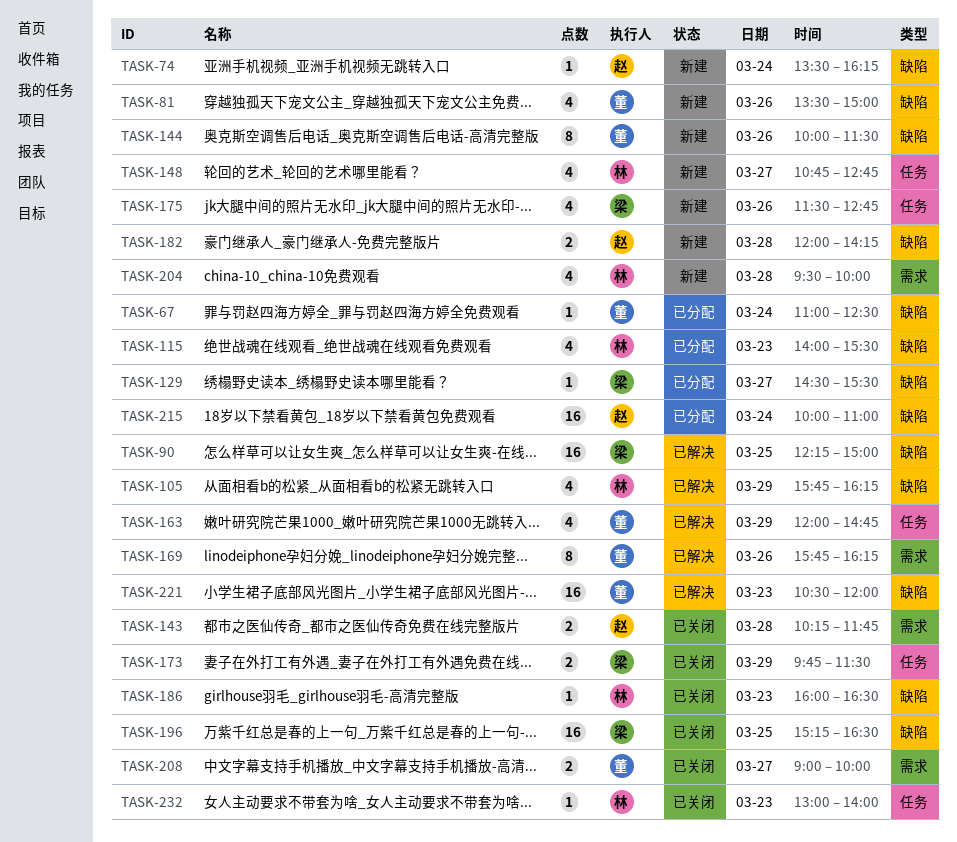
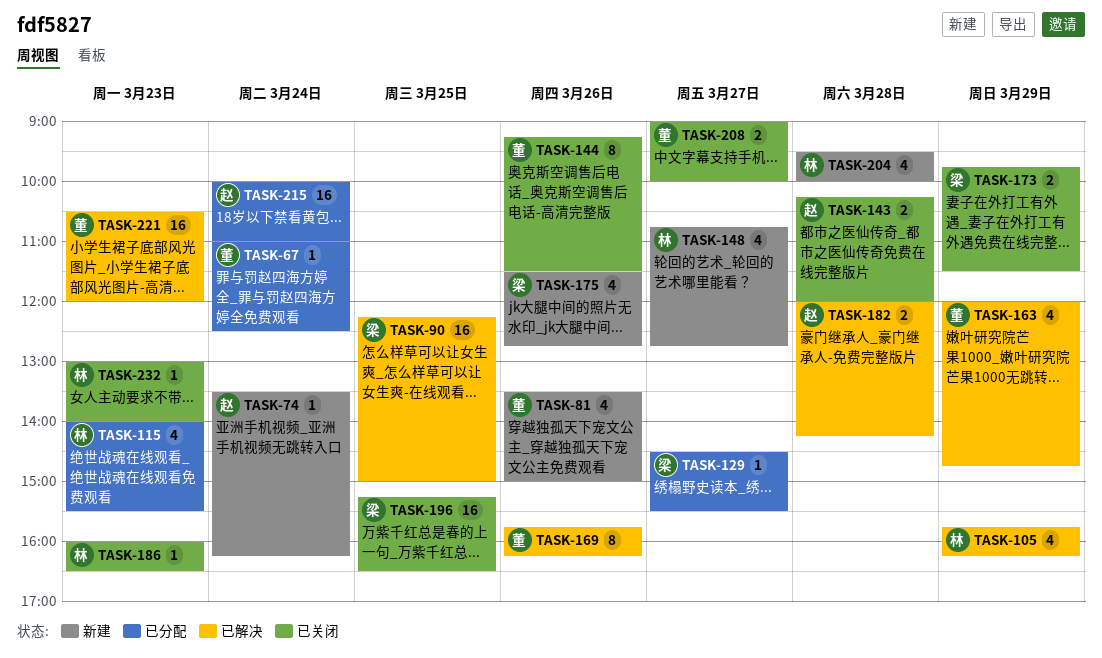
TASK-143, ends: 11:45 -> 12:00
TASK-144, status: 新建 -> 已关闭
TASK-144, begins: 10:00 -> 09:15
TASK-182, status: 新建 -> 已解决

